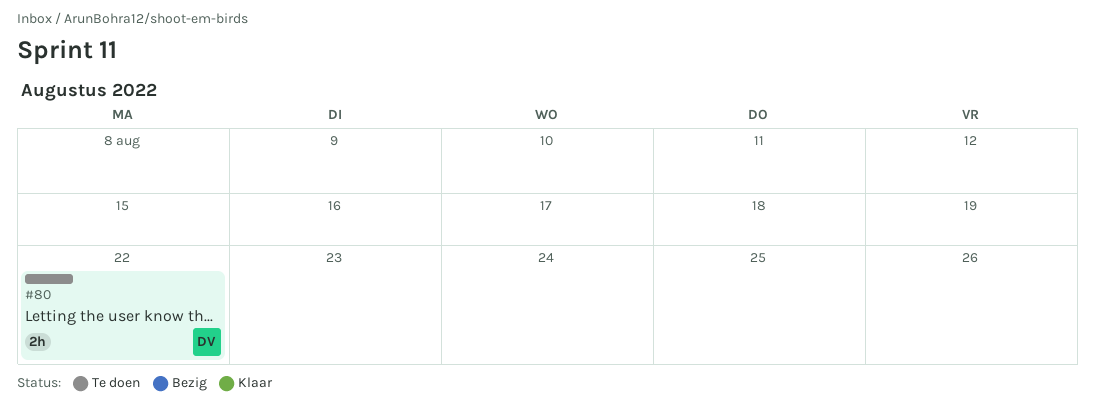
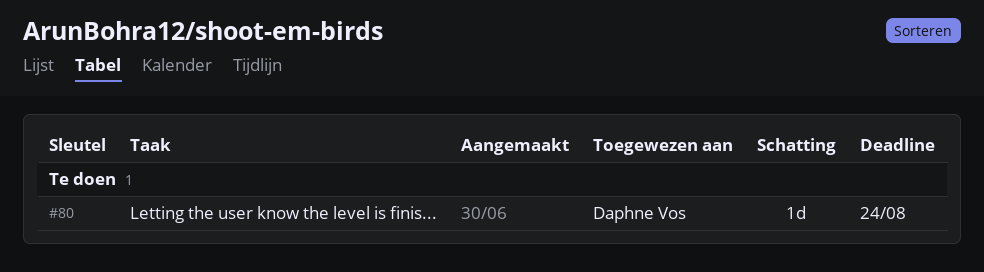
#80, estimate: 2h -> 1d
#80, due: Aug 22 -> Aug 24

